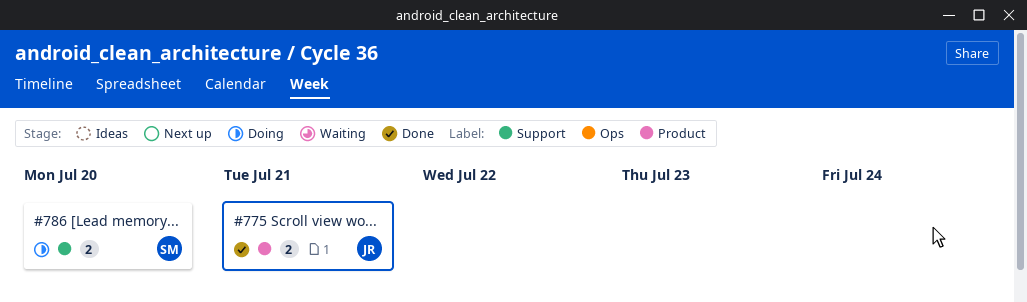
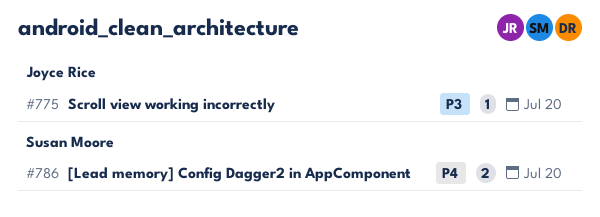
#775, estimate: 2 -> 1
#775, due: Jul 21 -> Jul 20

